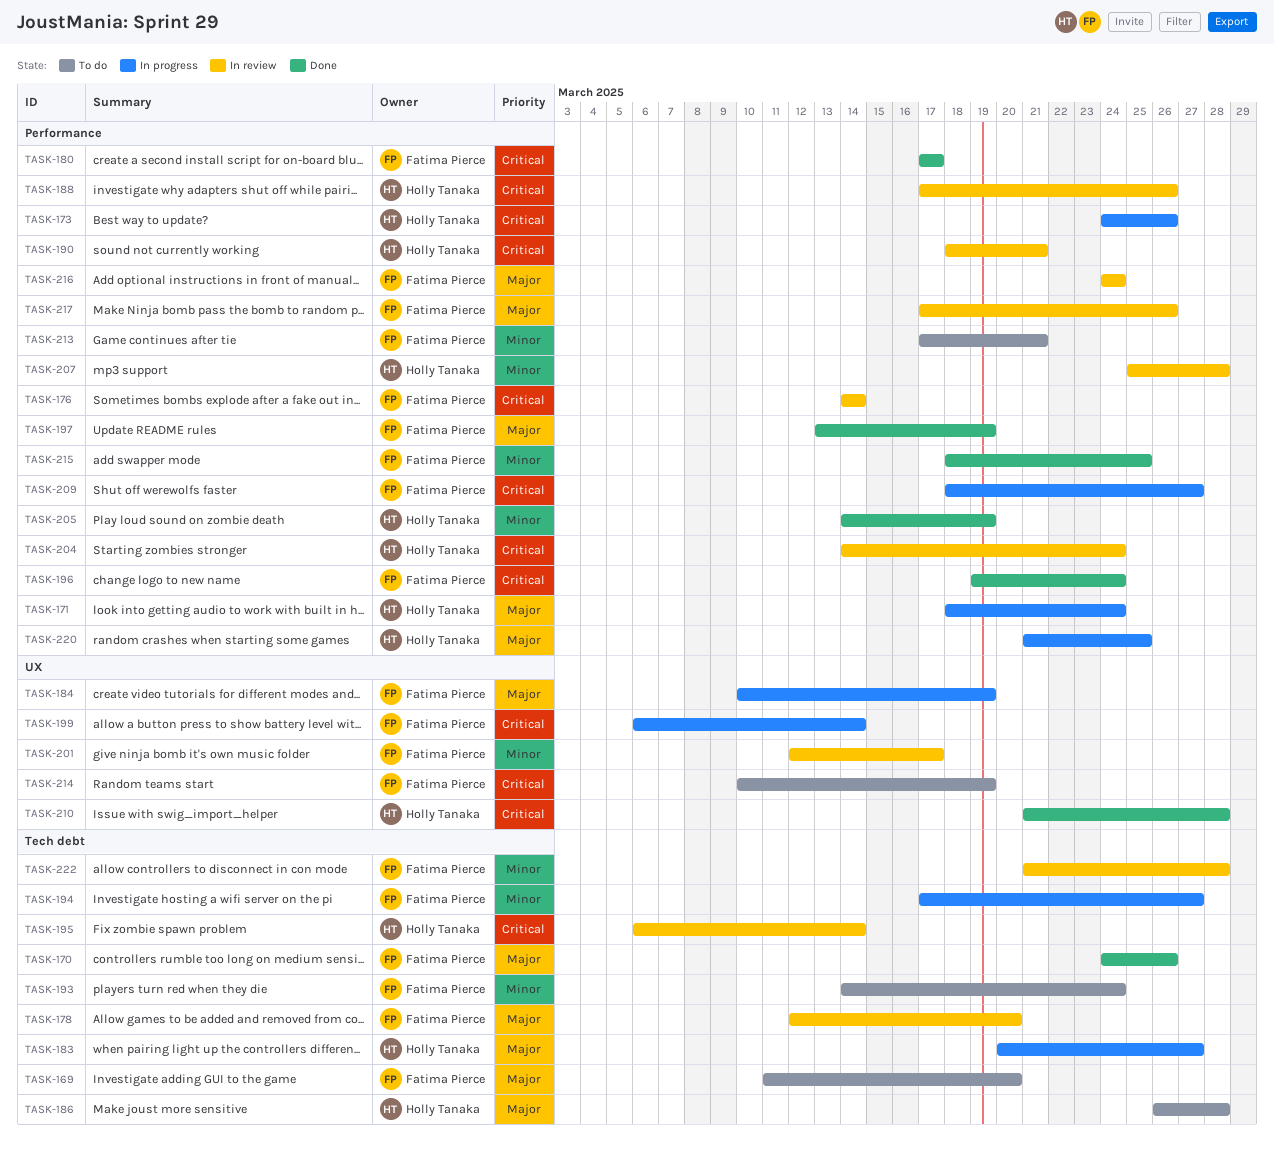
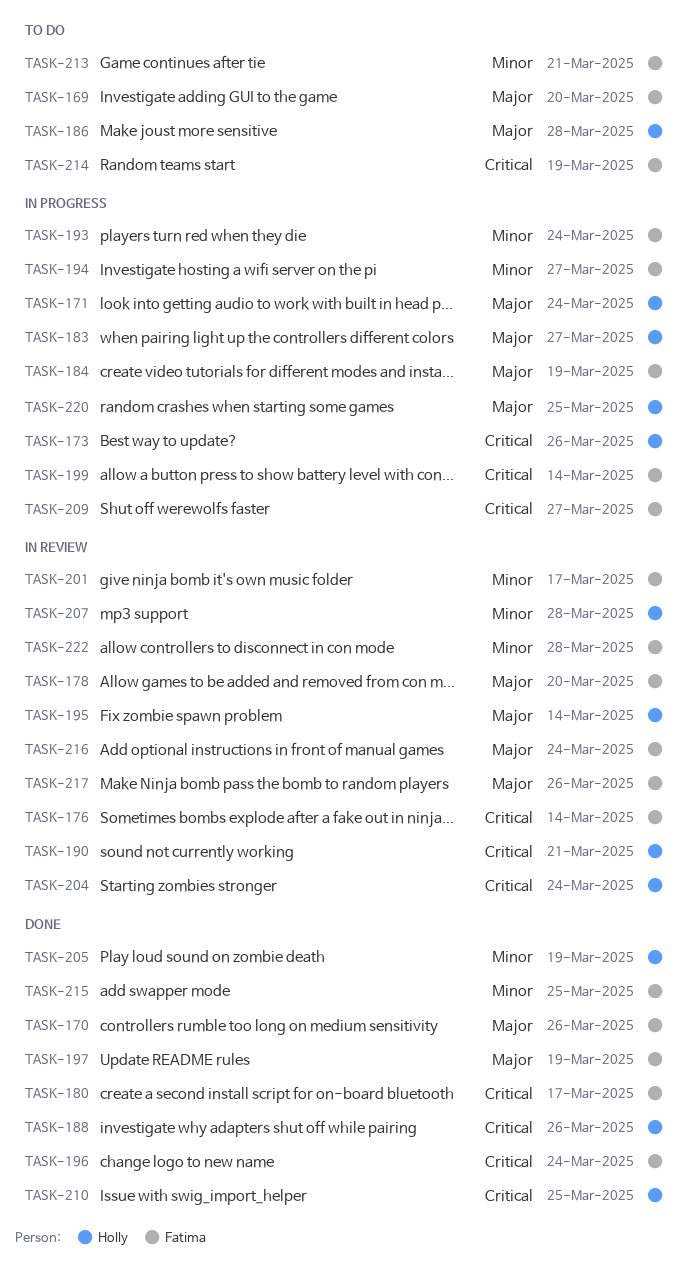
TASK-188, status: In review -> Done
TASK-193, status: To do -> In progress
TASK-195, priority: Critical -> Major
TASK-210, due: Mar 28 -> Mar 25

